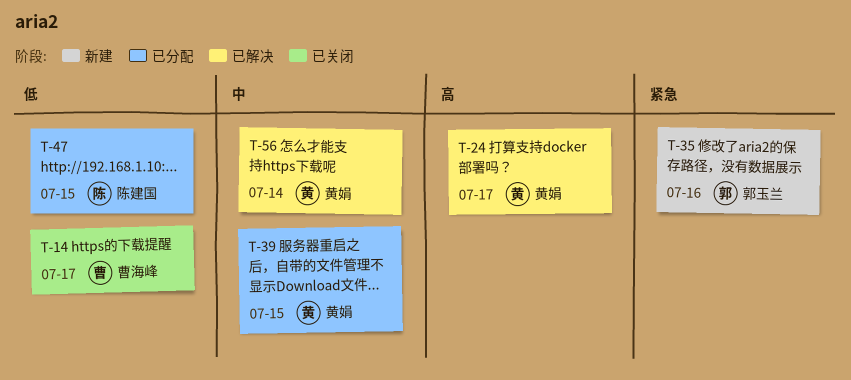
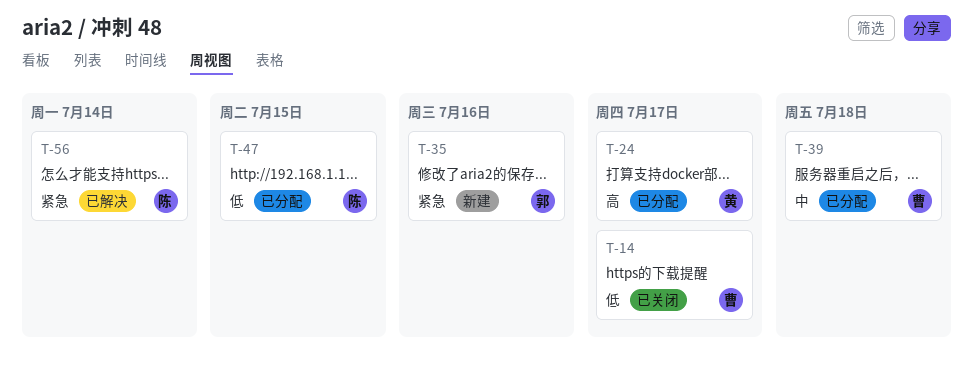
T-24, status: 已解决 -> 已分配
T-39, owner: 黄娟 -> 曹海峰
T-39, due: Jul 15 -> Jul 18
T-56, owner: 黄娟 -> 陈建国
T-56, priority: 中 -> 紧急

